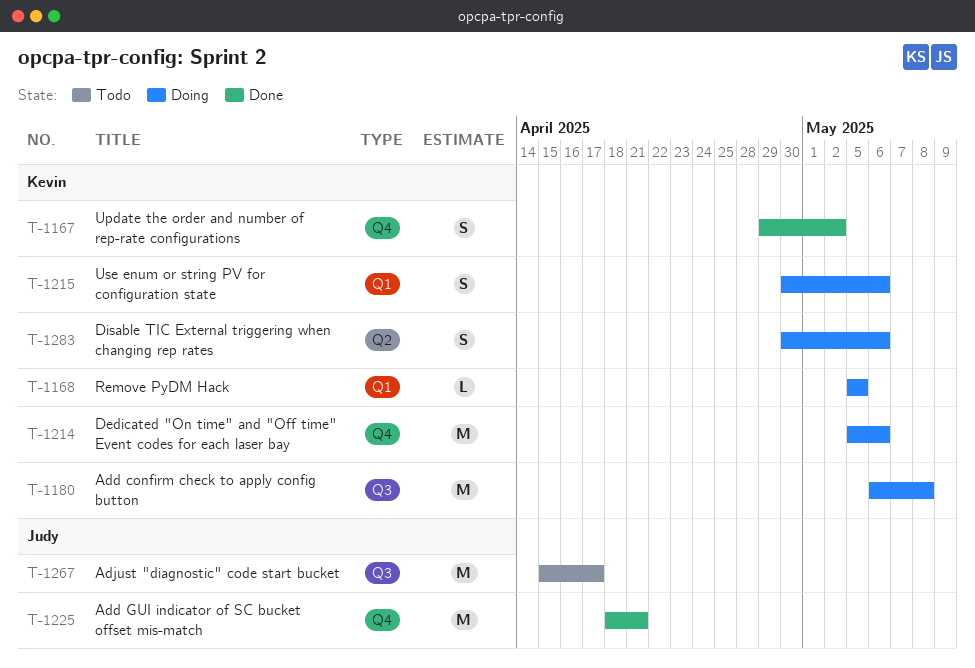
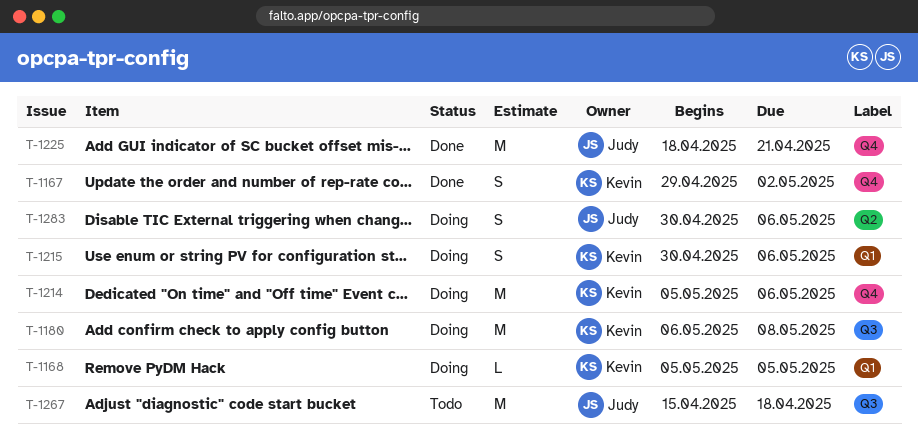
T-1267, due: Apr 17 -> Apr 18
T-1283, owner: Kevin -> Judy

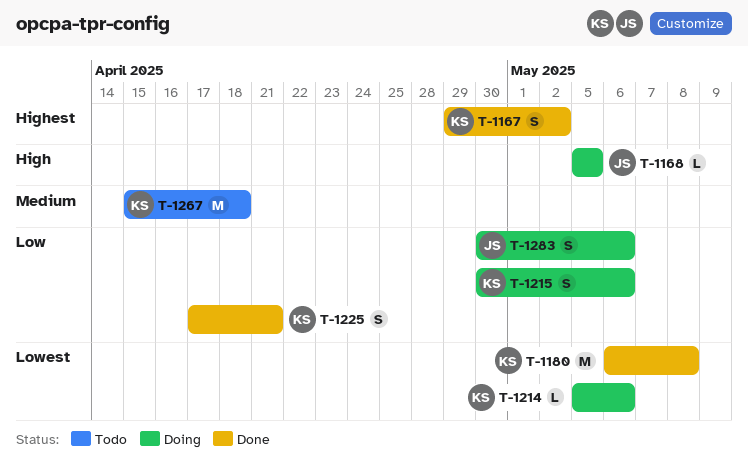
T-1168, owner: Kevin -> Judy
T-1180, status: Doing -> Done
T-1214, estimate: M -> L
T-1225, owner: Judy -> Kevin
T-1225, estimate: M -> S
T-1225, start: Apr 18 -> Apr 17
T-1267, owner: Judy -> Kevin

